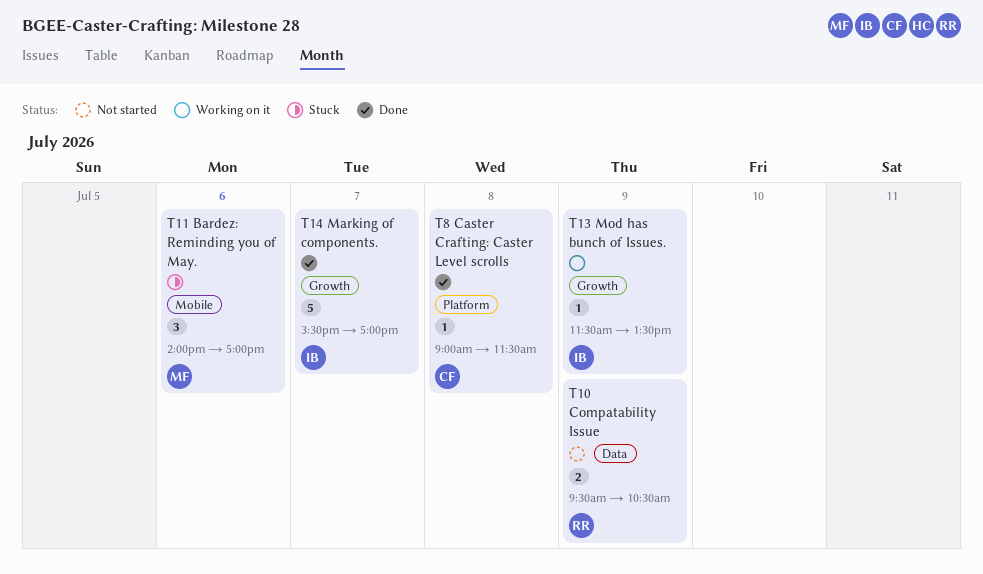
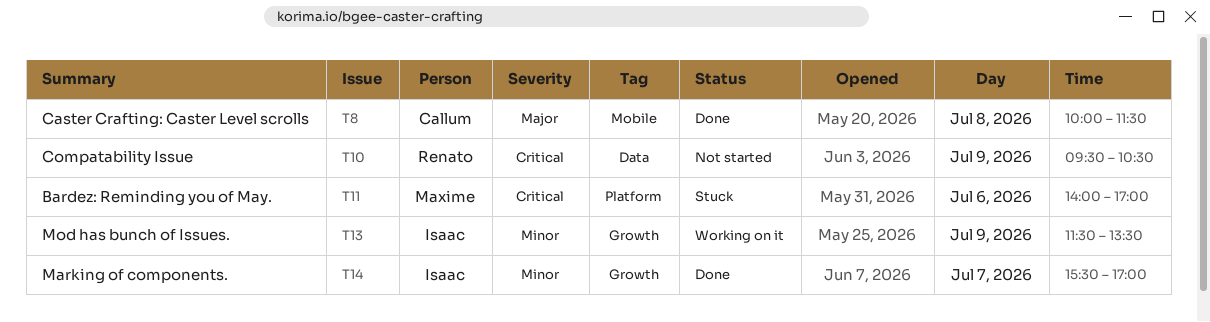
T8, label: Platform -> Mobile
T8, begins: 09:00 -> 10:00
T11, label: Mobile -> Platform

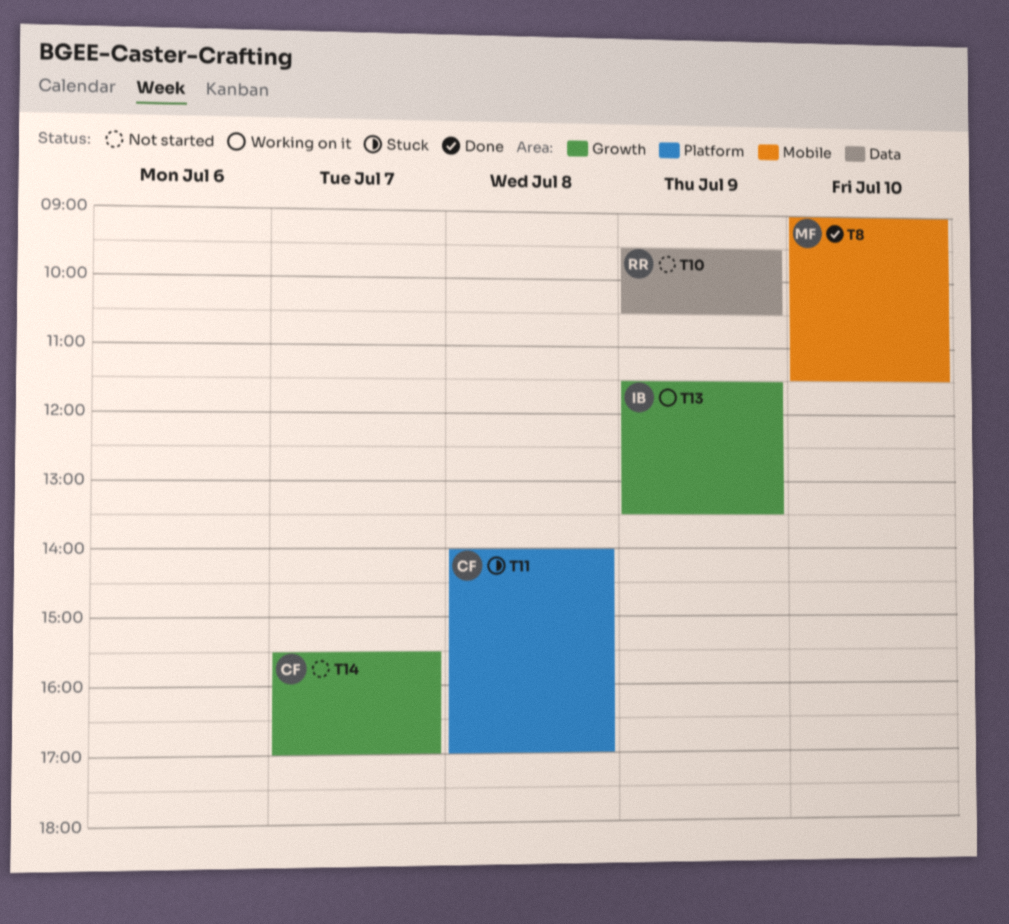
T8, owner: Callum -> Maxime
T8, day: Jul 8 -> Jul 10
T8, begins: 10:00 -> 09:00
T11, owner: Maxime -> Callum
T11, day: Jul 6 -> Jul 8
T14, status: Done -> Not started
T14, owner: Isaac -> Callum

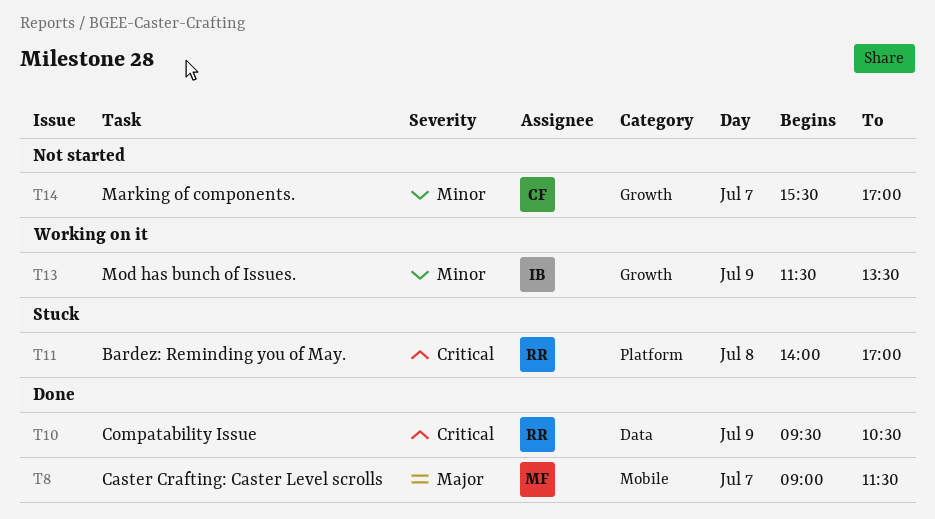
T8, day: Jul 10 -> Jul 7
T10, status: Not started -> Done
T11, owner: CF -> RR

